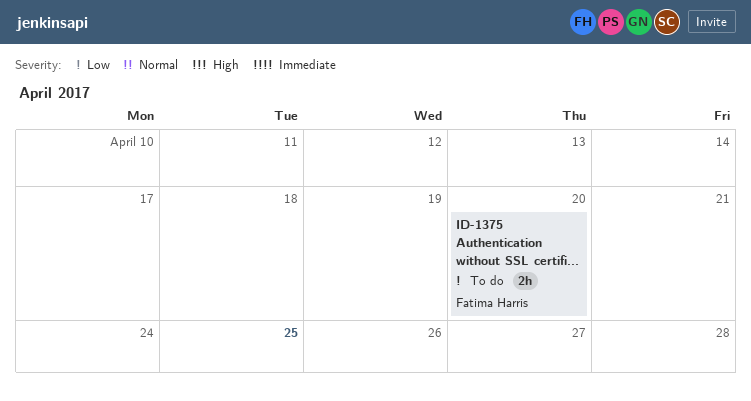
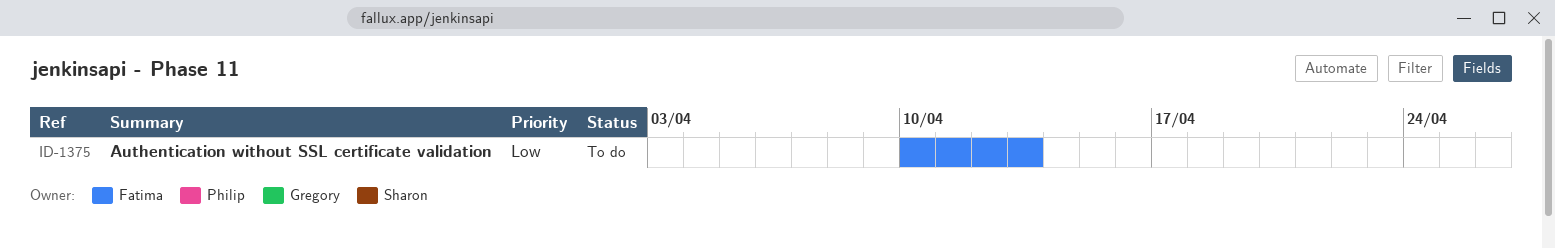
ID-1375, due: Apr 20 -> Apr 13

